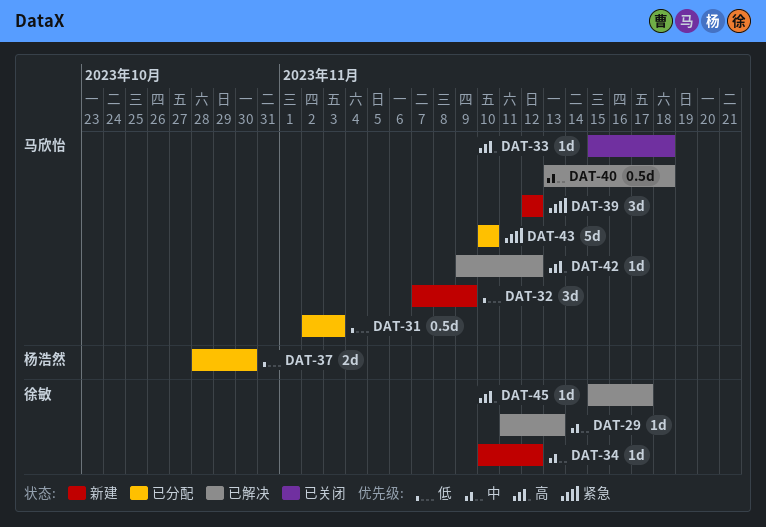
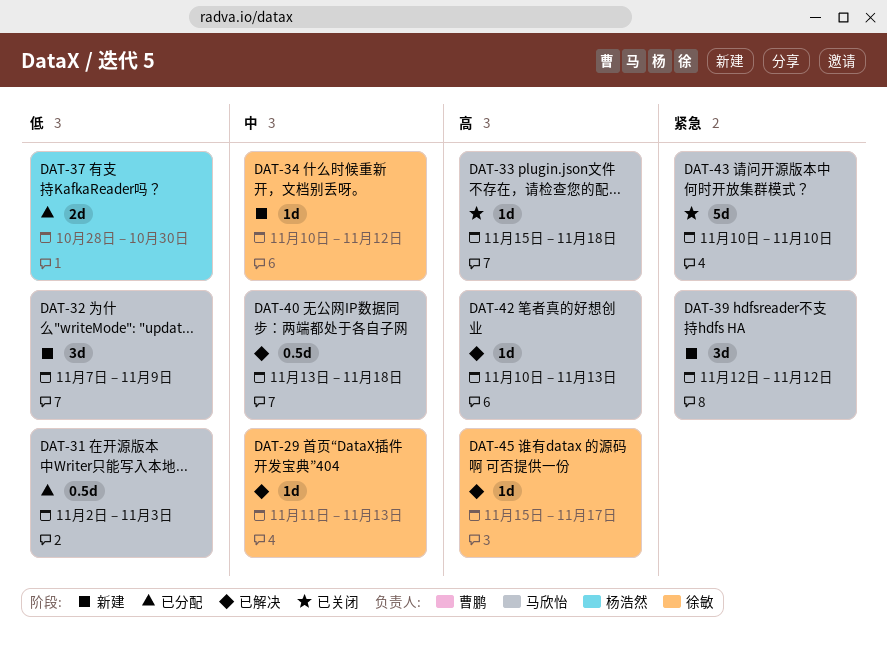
DAT-42, start: Nov 9 -> Nov 10
DAT-42, due: Nov 12 -> Nov 13
DAT-43, status: 已分配 -> 已关闭

